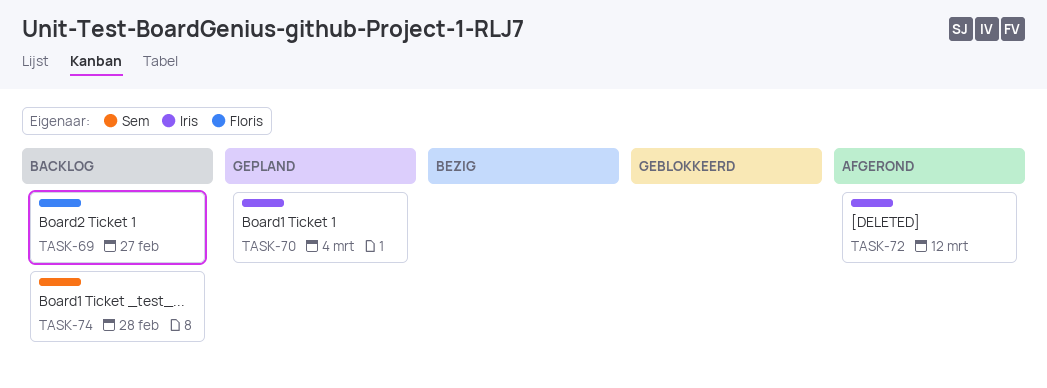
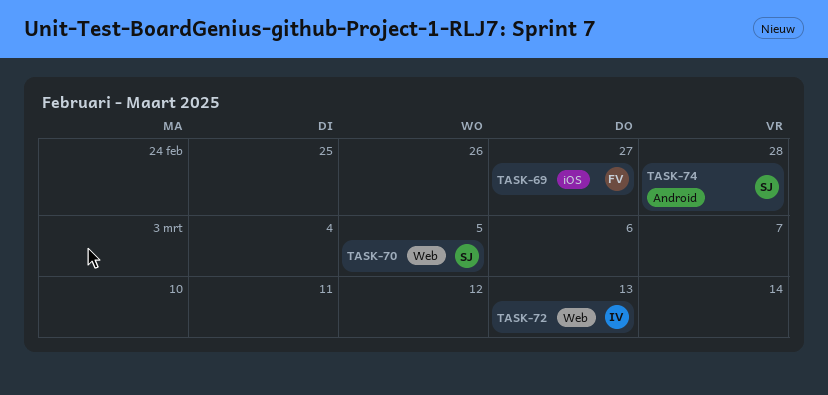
TASK-70, owner: Iris -> Sem
TASK-70, due: Mar 4 -> Mar 5
TASK-72, due: Mar 12 -> Mar 13

